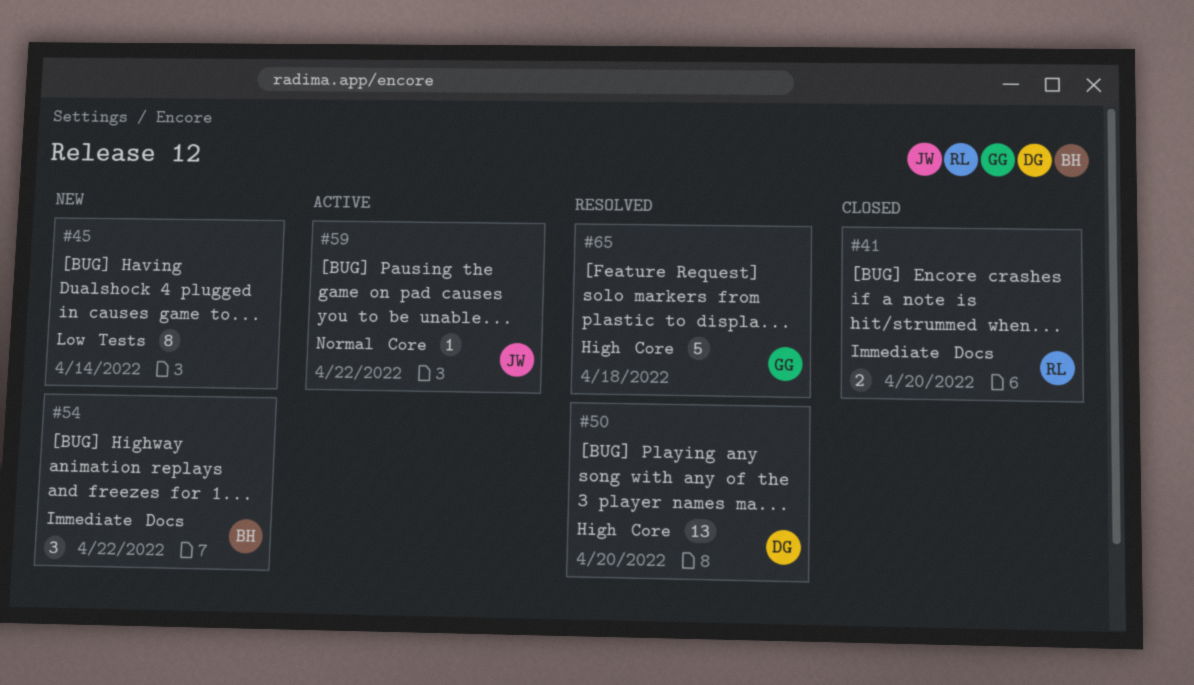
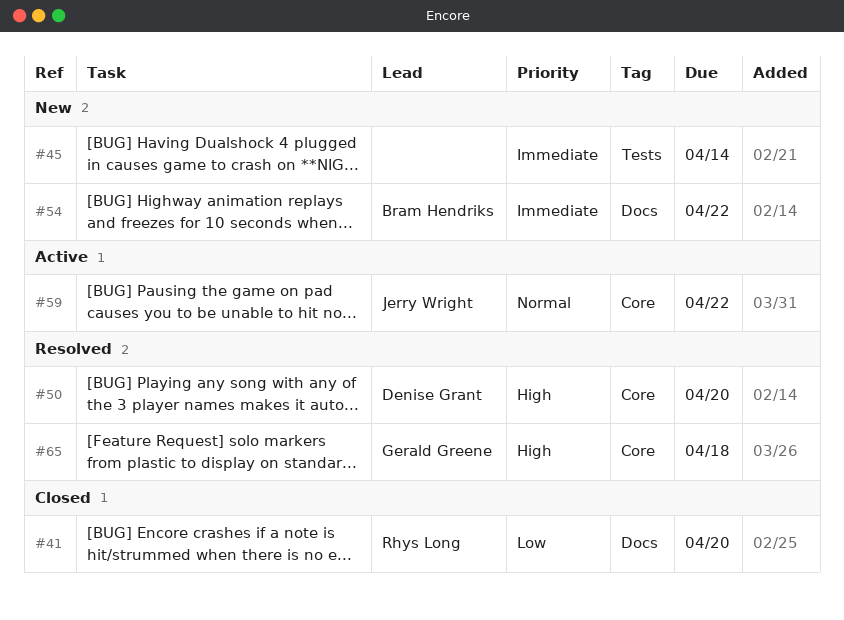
#41, priority: Immediate -> Low
#45, priority: Low -> Immediate

